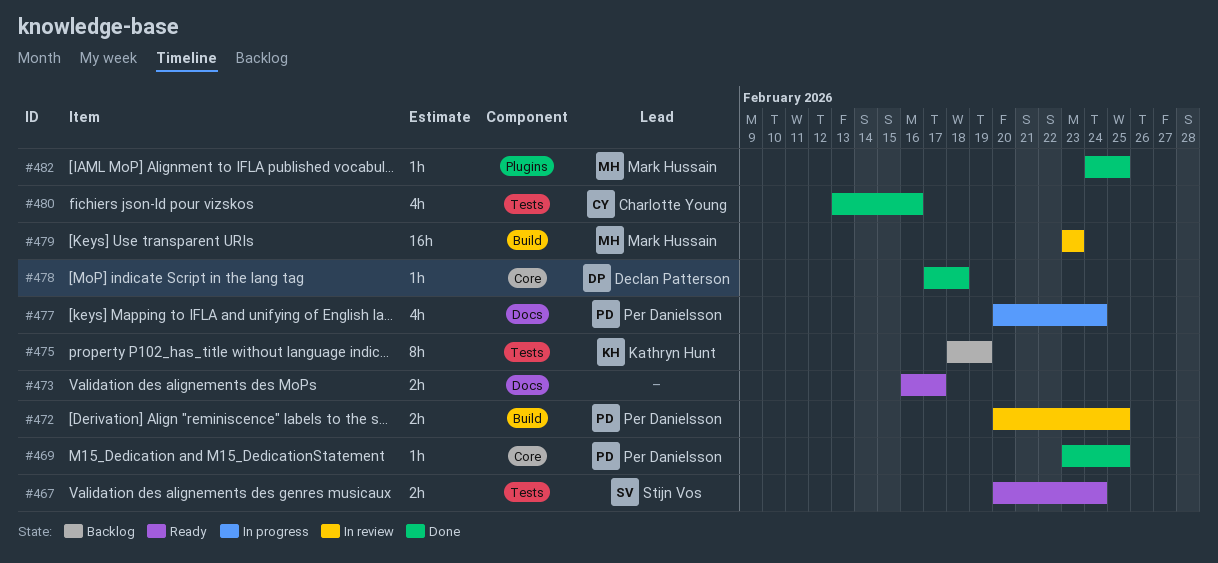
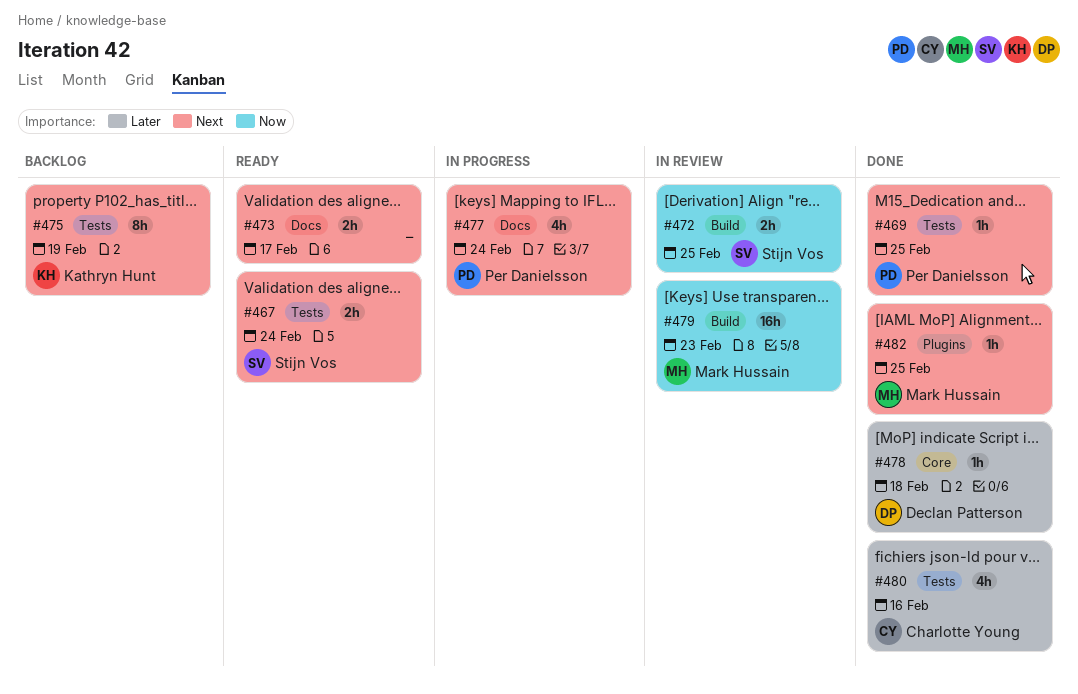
#469, label: Core -> Tests
#472, owner: Per Danielsson -> Stijn Vos

